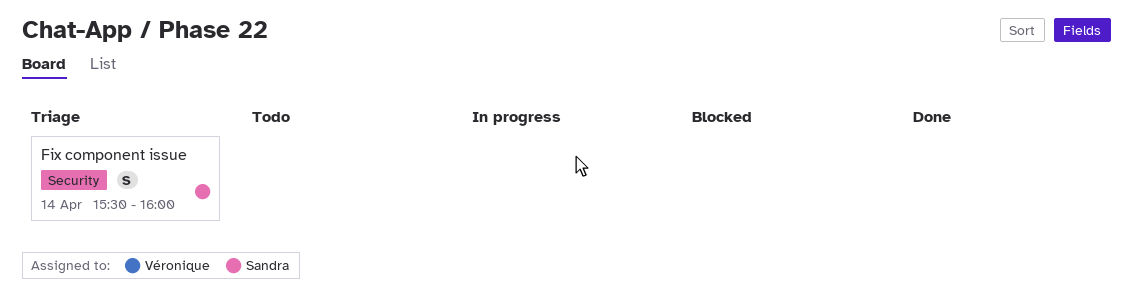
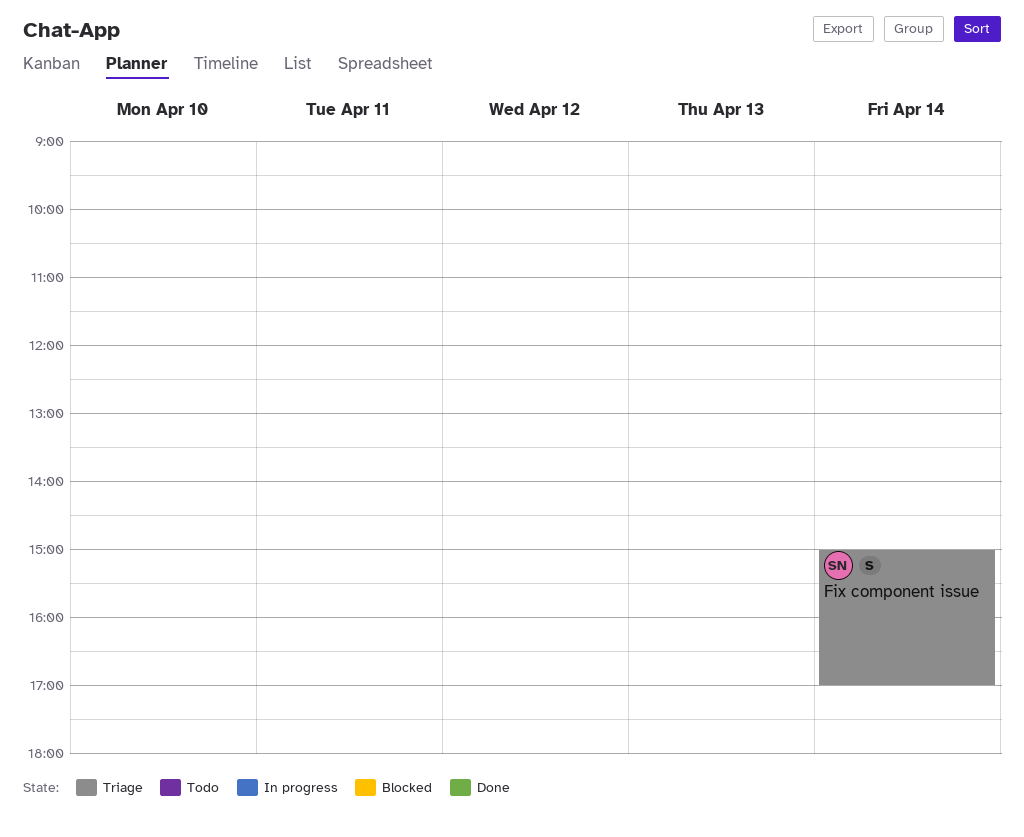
Fix component issue, begins: 15:30 -> 15:00
Fix component issue, ends: 16:00 -> 17:00

